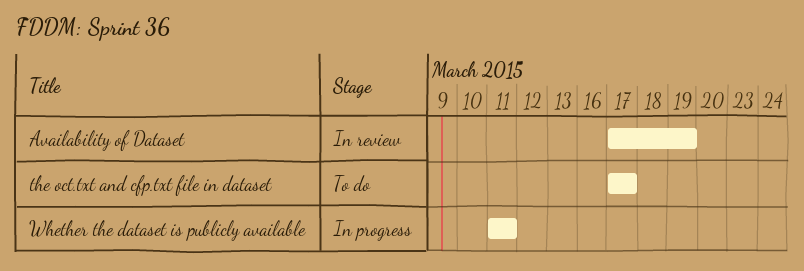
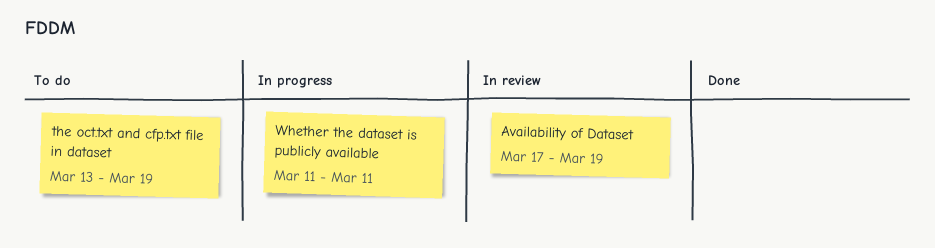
the oct.txt and cfp.txt file in dataset, start: Mar 17 -> Mar 13
the oct.txt and cfp.txt file in dataset, due: Mar 17 -> Mar 19

